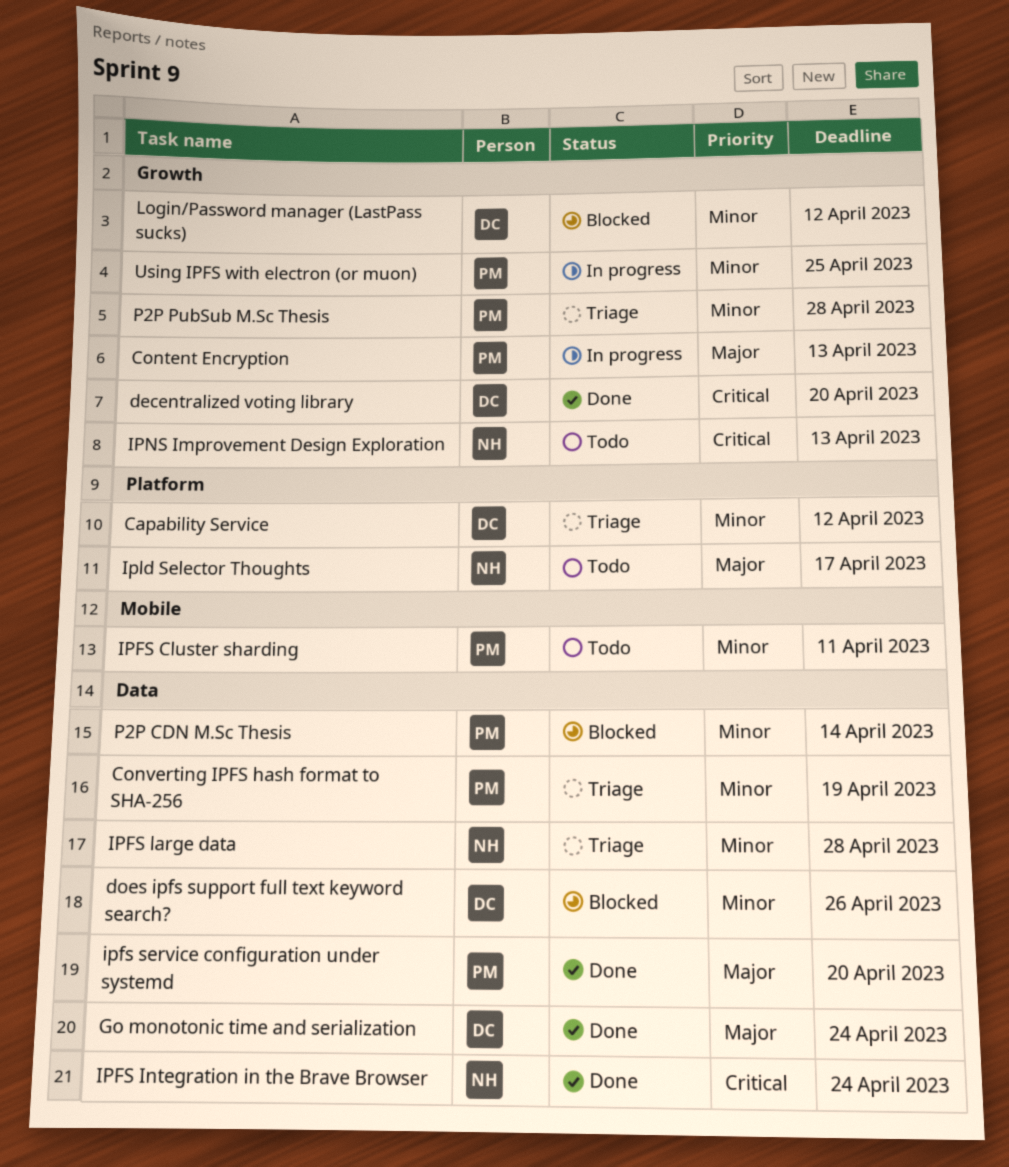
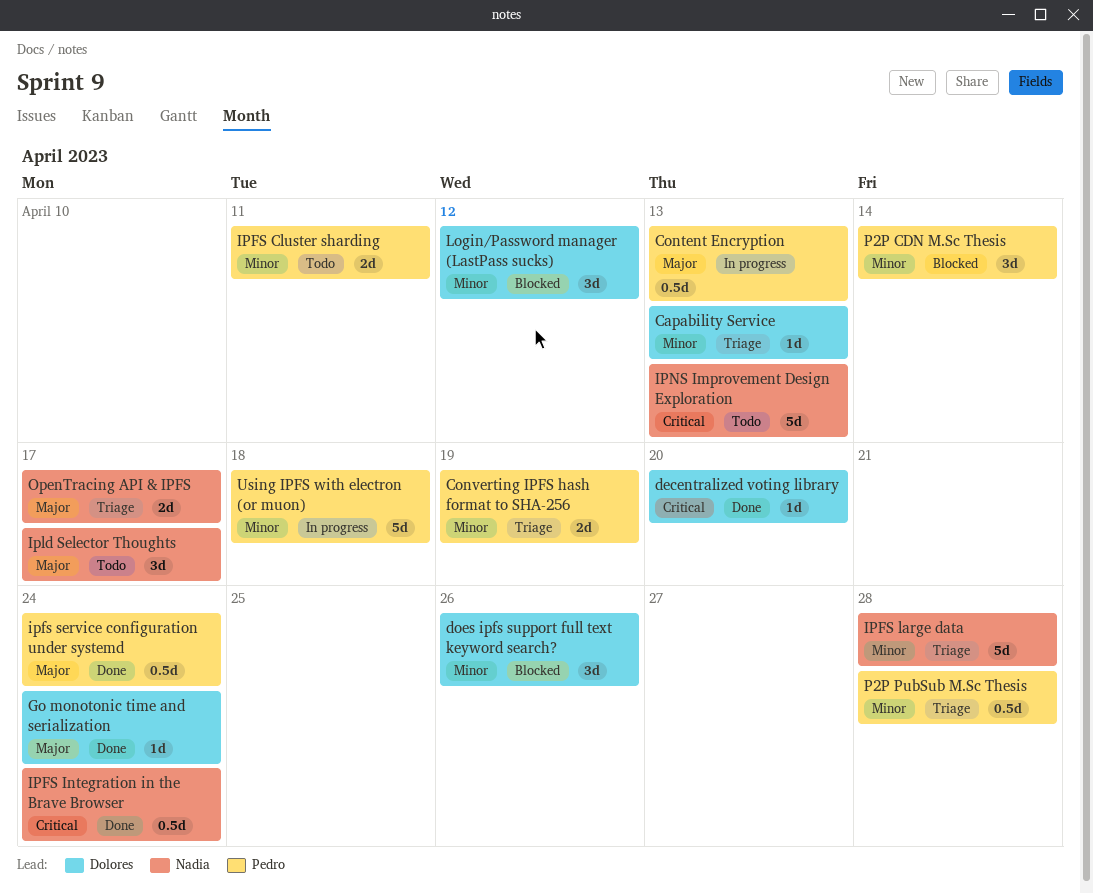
Capability Service, due: Apr 12 -> Apr 13
ipfs service configuration under systemd, due: Apr 20 -> Apr 24
OpenTracing API & IPFS: none -> present
Using IPFS with electron (or muon), due: Apr 25 -> Apr 18

